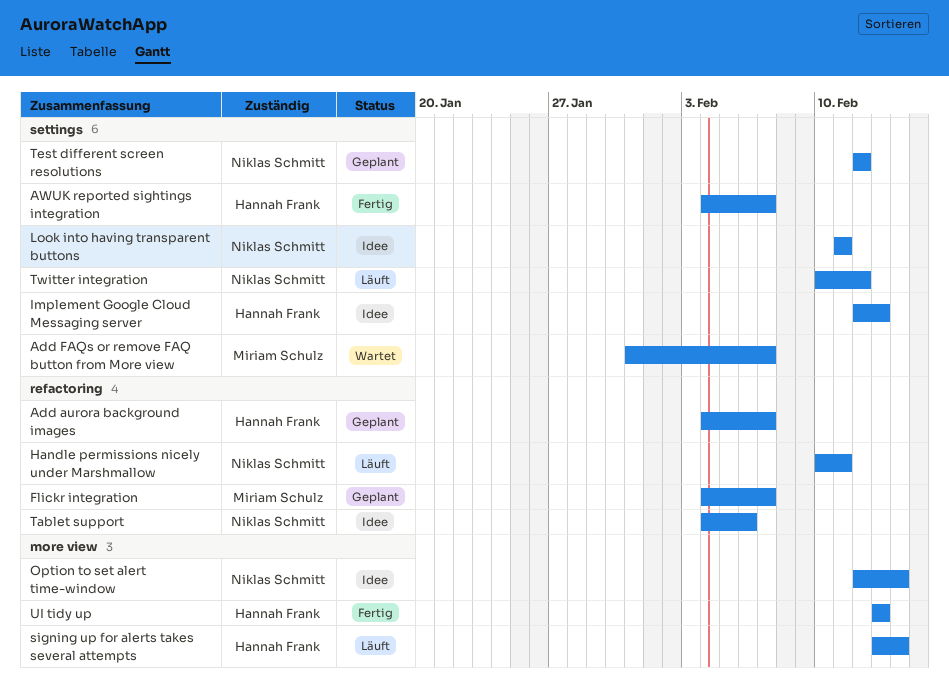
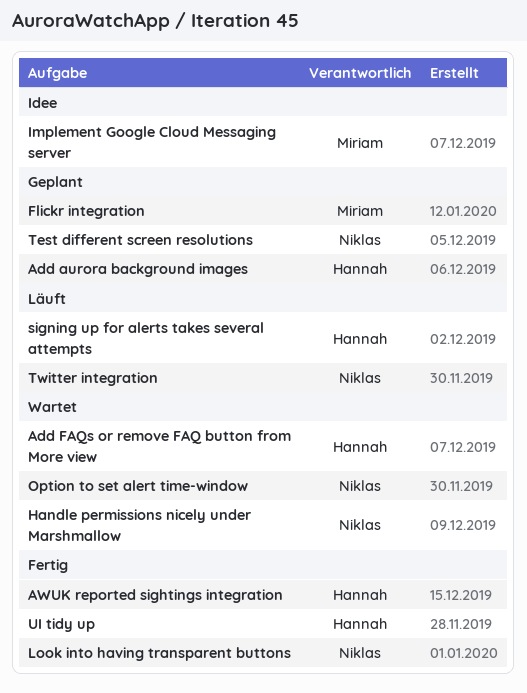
Add FAQs or remove FAQ button from More view, owner: Miriam Schulz -> Hannah Frank
Handle permissions nicely under Marshmallow, status: Läuft -> Wartet
Implement Google Cloud Messaging server, owner: Hannah Frank -> Miriam Schulz
Look into having transparent buttons, status: Idee -> Fertig
Option to set alert time-window, status: Idee -> Wartet
Tablet support: present -> none

